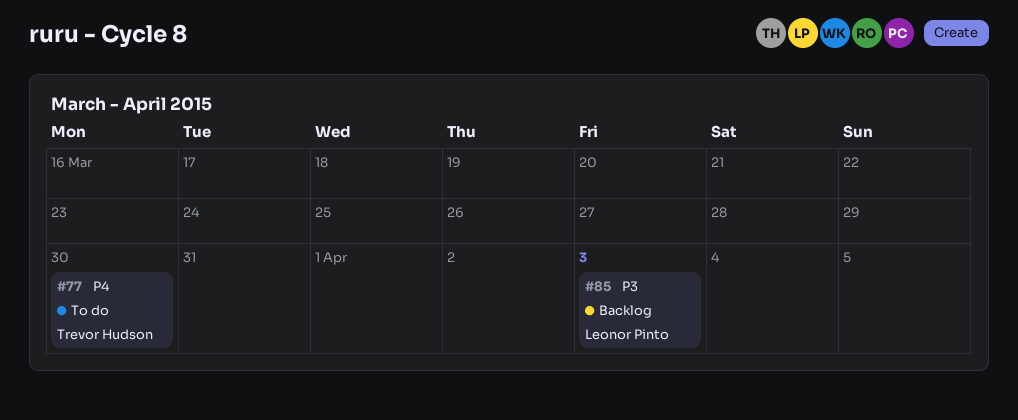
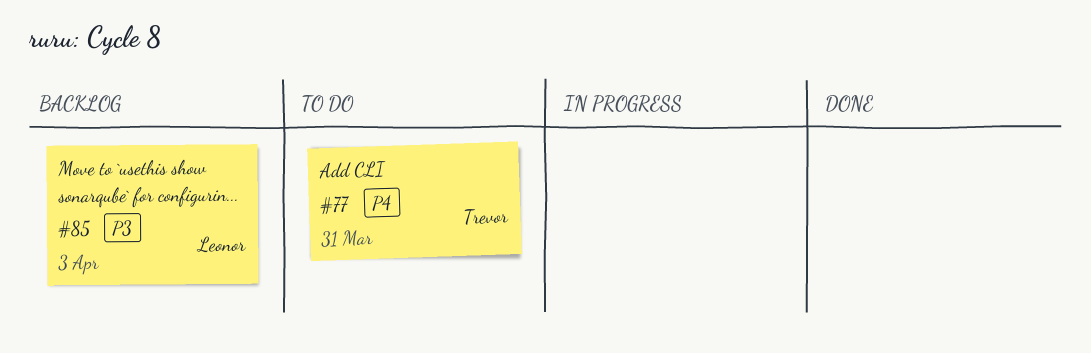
#77, due: Mar 30 -> Mar 31

